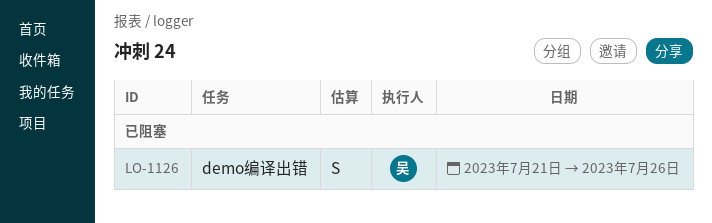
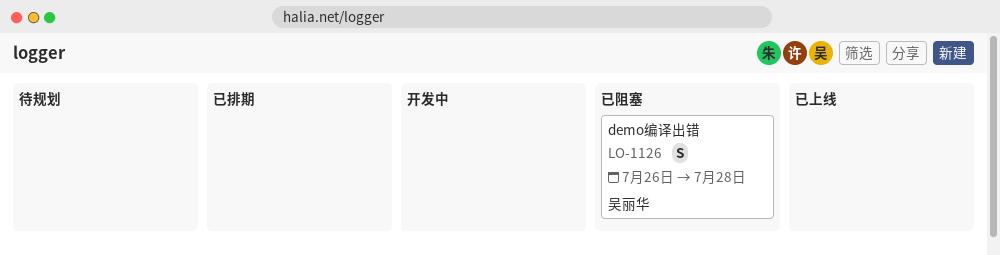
LO-1126, start: Jul 21 -> Jul 26
LO-1126, due: Jul 26 -> Jul 28

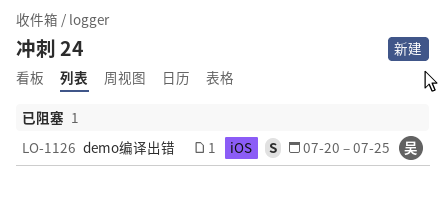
LO-1126, start: Jul 26 -> Jul 20
LO-1126, due: Jul 28 -> Jul 25

